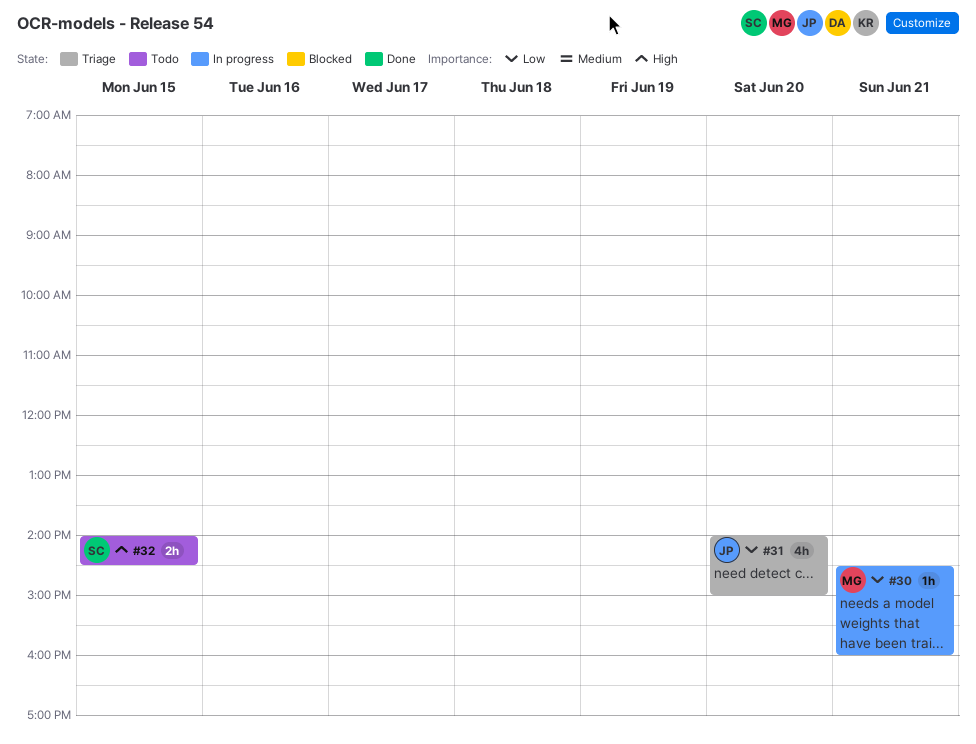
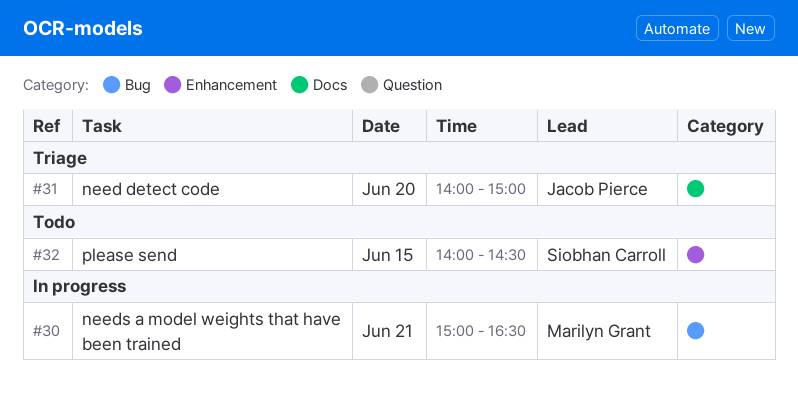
#30, begins: 14:30 -> 15:00
#30, ends: 16:00 -> 16:30

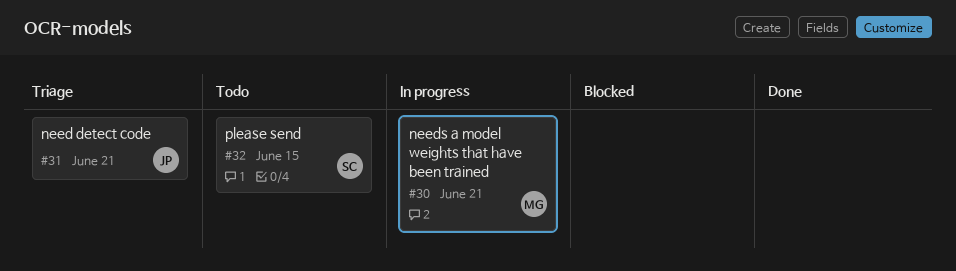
#31, day: Jun 20 -> Jun 21

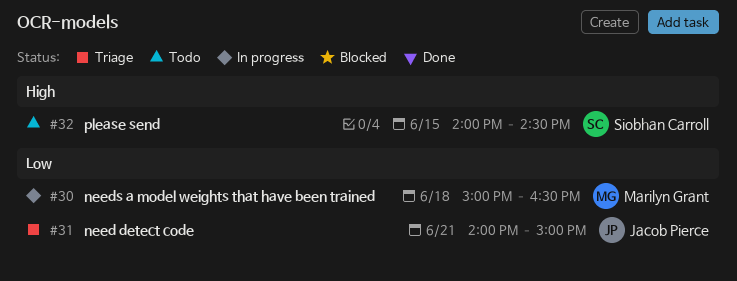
#30, day: Jun 21 -> Jun 18

